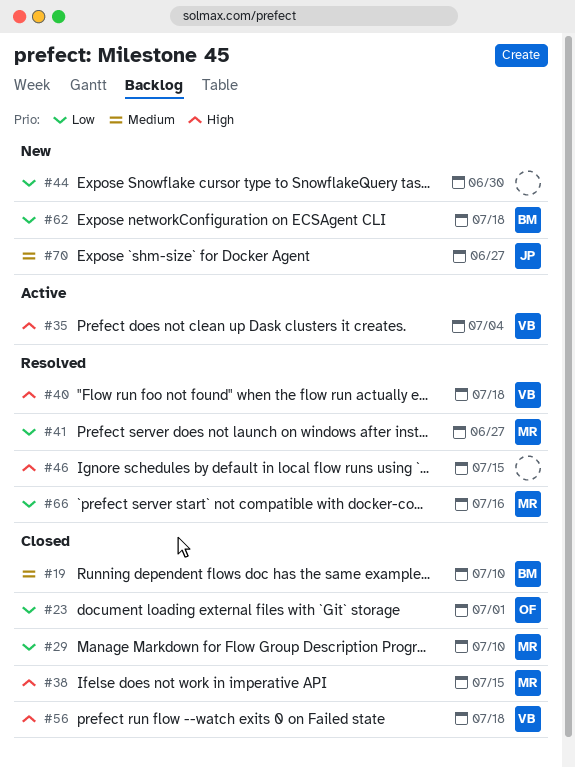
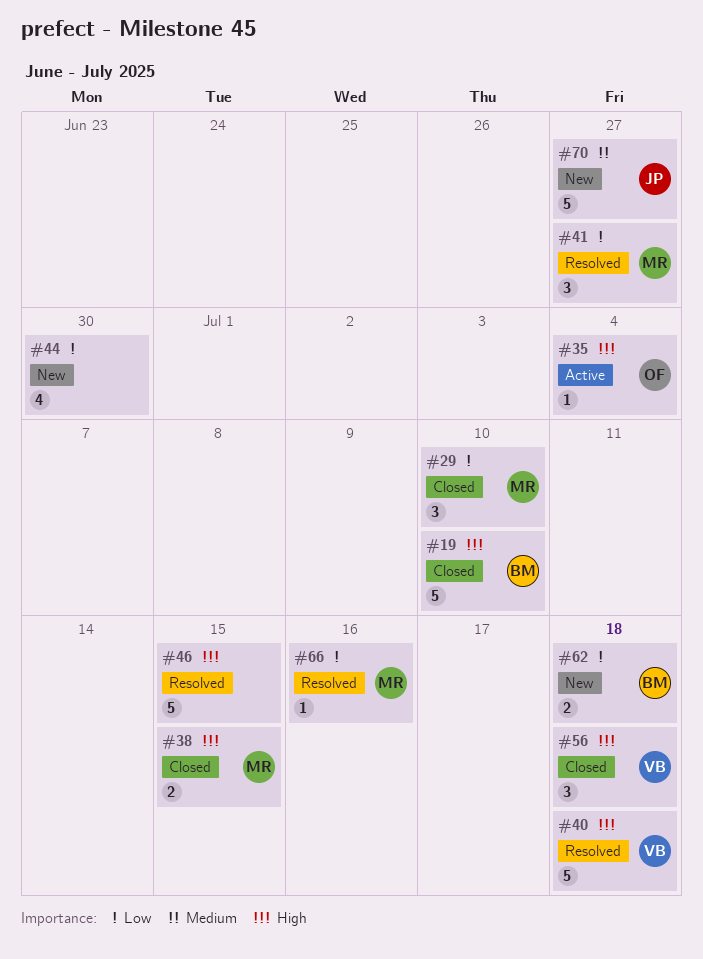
#19, priority: Medium -> High
#23: present -> none
#35, owner: VB -> OF

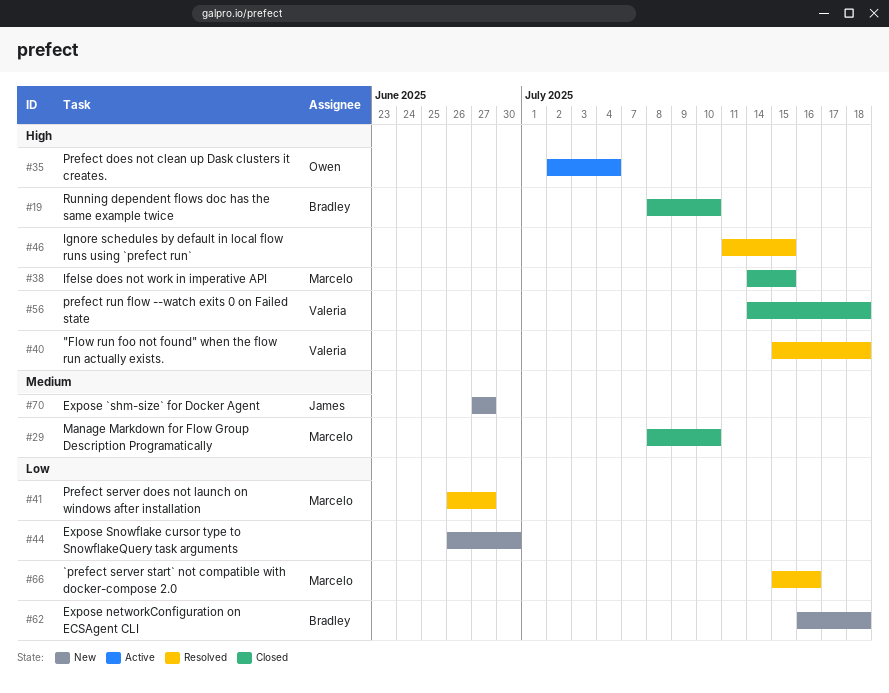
#29, priority: Low -> Medium

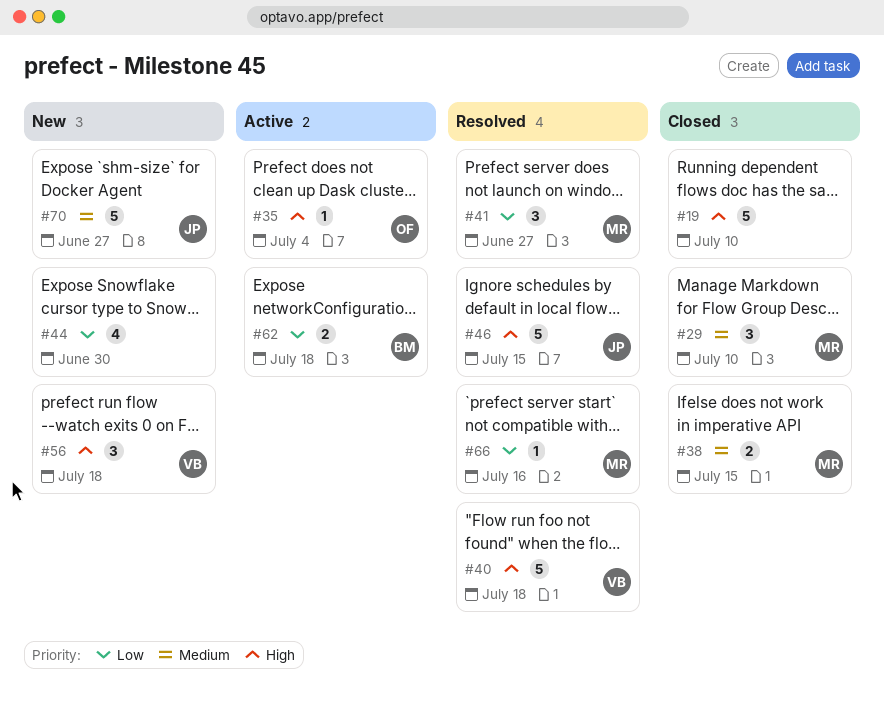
#19, owner: Bradley -> none
#38, priority: High -> Medium
#46, owner: none -> James
#56, status: Closed -> New
#62, status: New -> Active

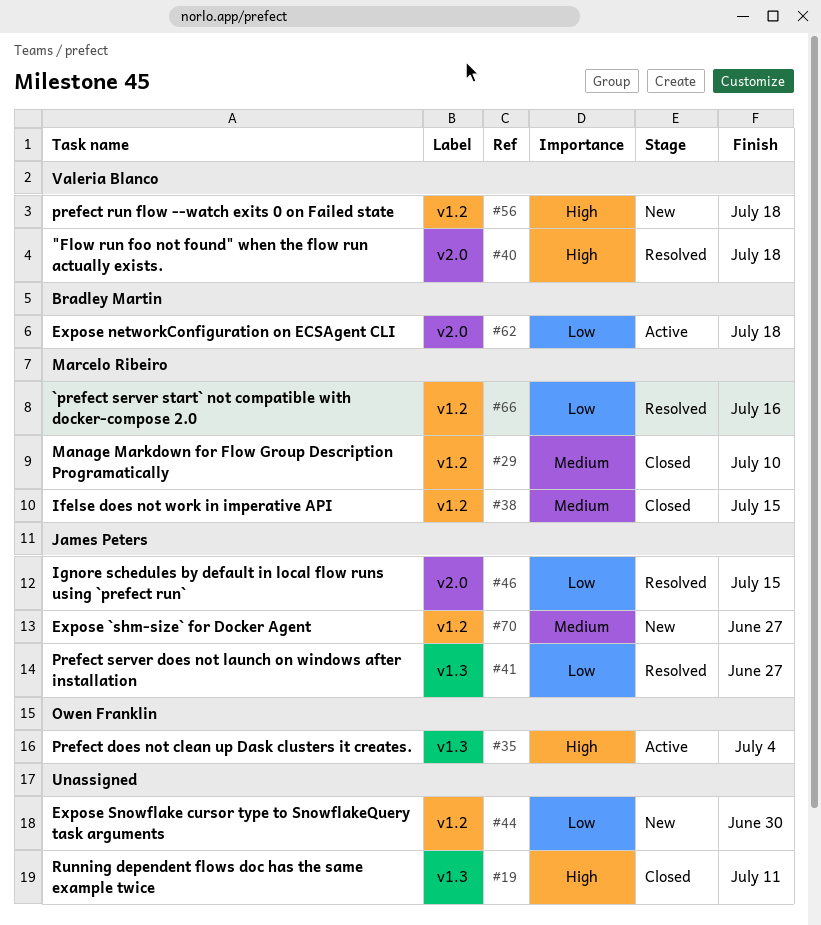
#19, due: Jul 10 -> Jul 11
#41, owner: Marcelo Ribeiro -> James Peters
#46, priority: High -> Low

